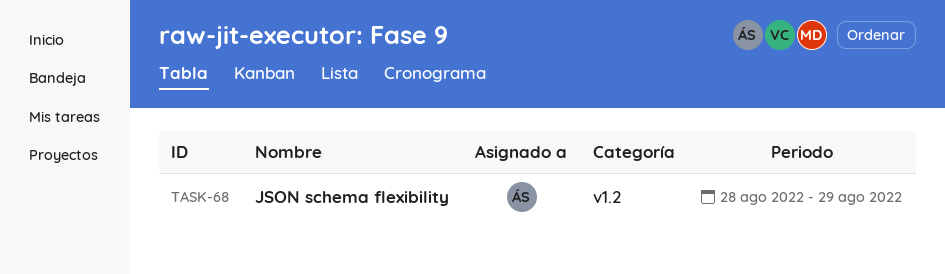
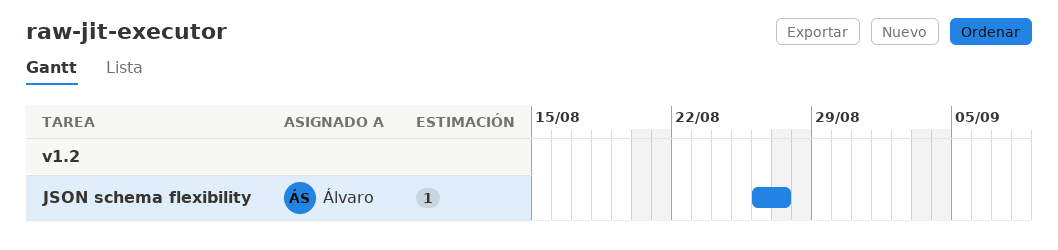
JSON schema flexibility, start: Aug 28 -> Aug 26
JSON schema flexibility, due: Aug 29 -> Aug 27

